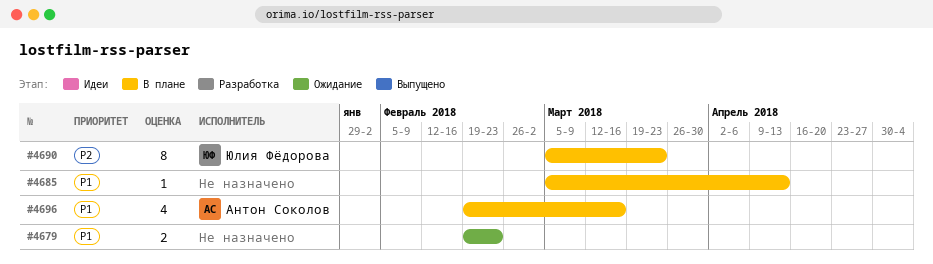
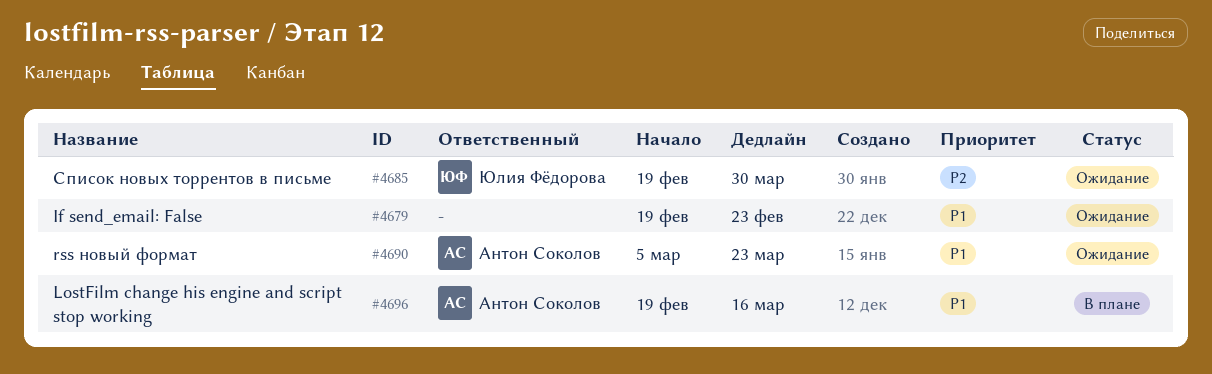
#4685, status: В плане -> Ожидание
#4685, owner: none -> Юлия Фёдорова
#4685, priority: P1 -> P2
#4685, start: Mar 5 -> Feb 19
#4685, due: Apr 13 -> Mar 30
#4690, status: В плане -> Ожидание
#4690, owner: Юлия Фёдорова -> Антон Соколов
#4690, priority: P2 -> P1

